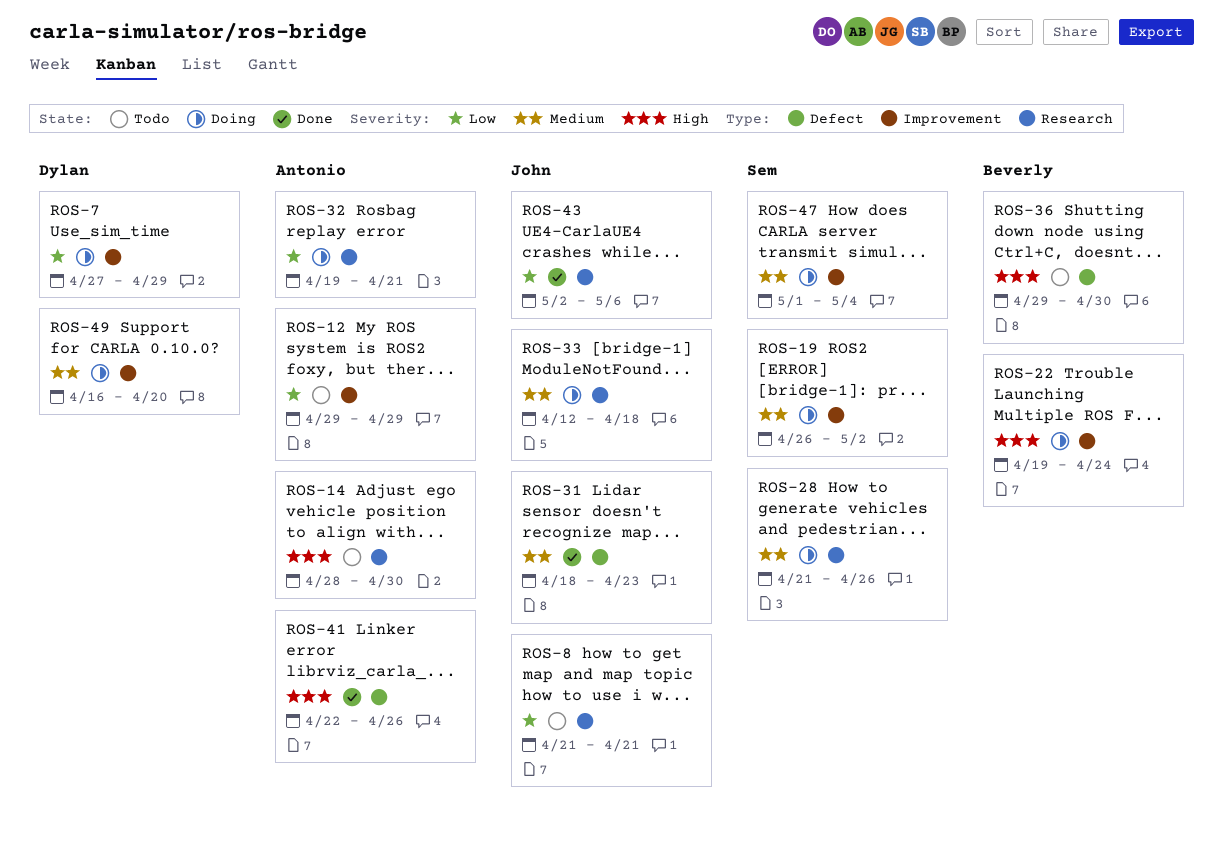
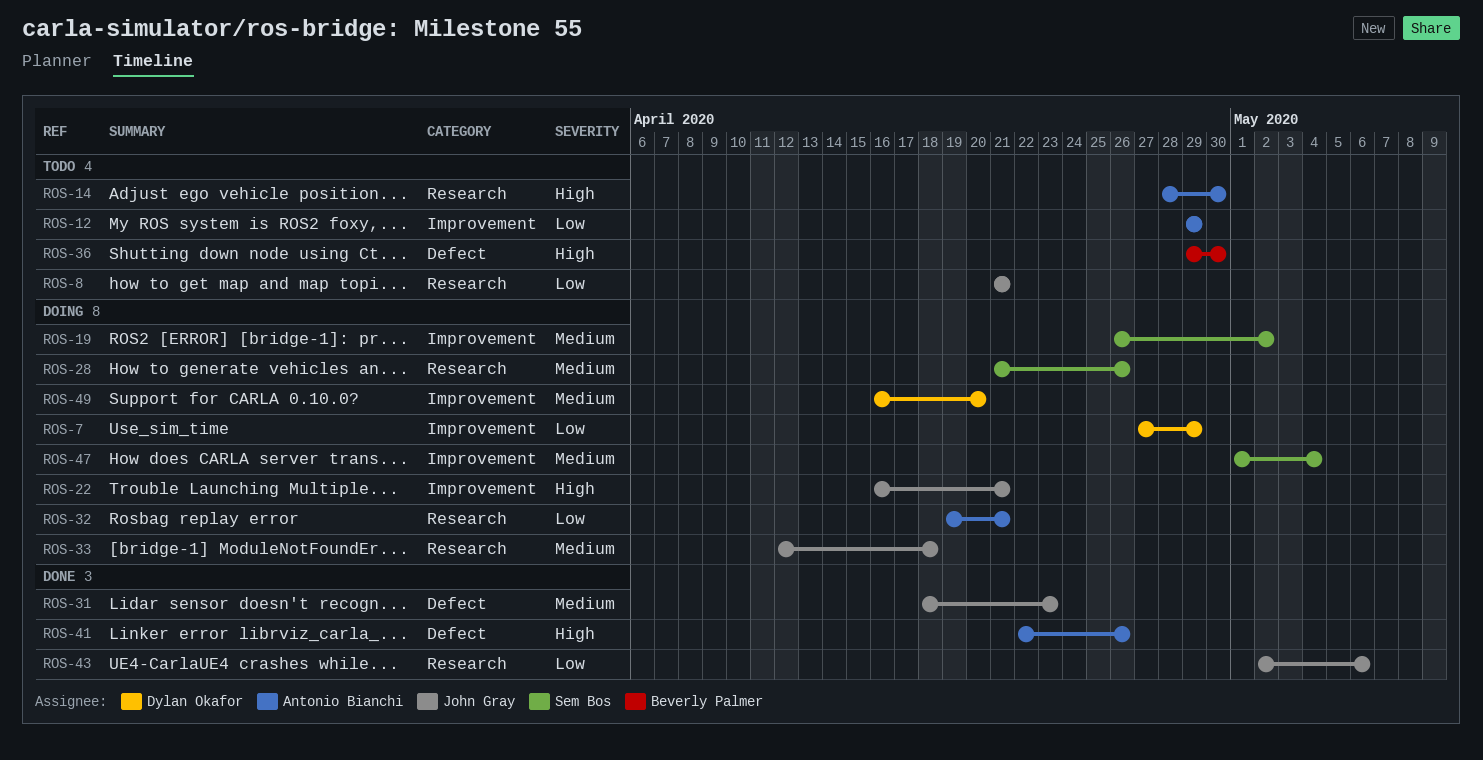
ROS-22, owner: Beverly Palmer -> John Gray
ROS-22, start: Apr 19 -> Apr 16
ROS-22, due: Apr 24 -> Apr 21

